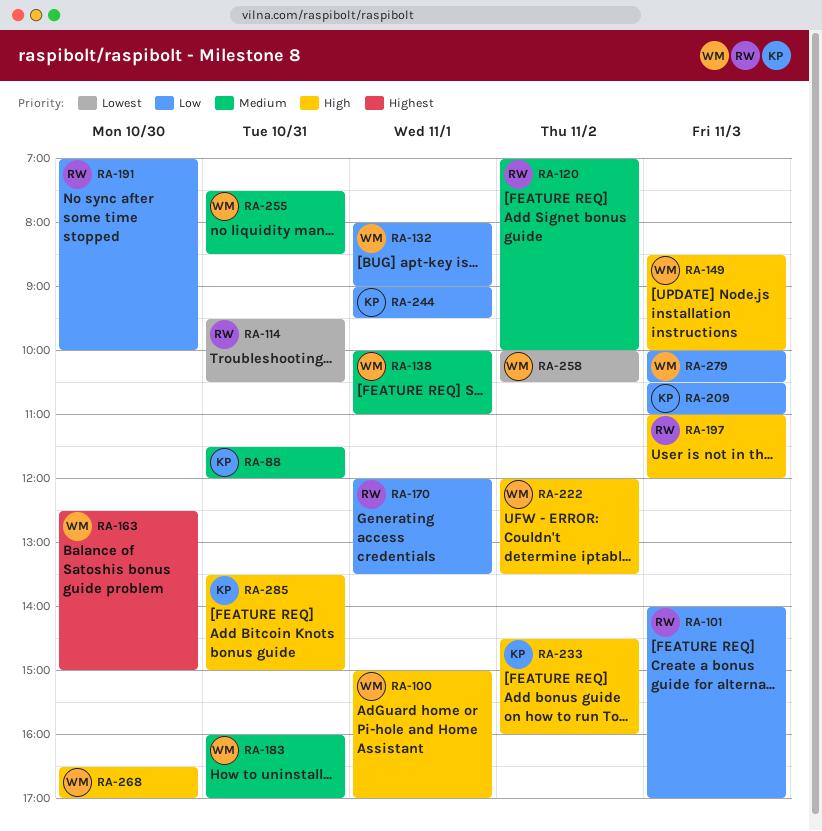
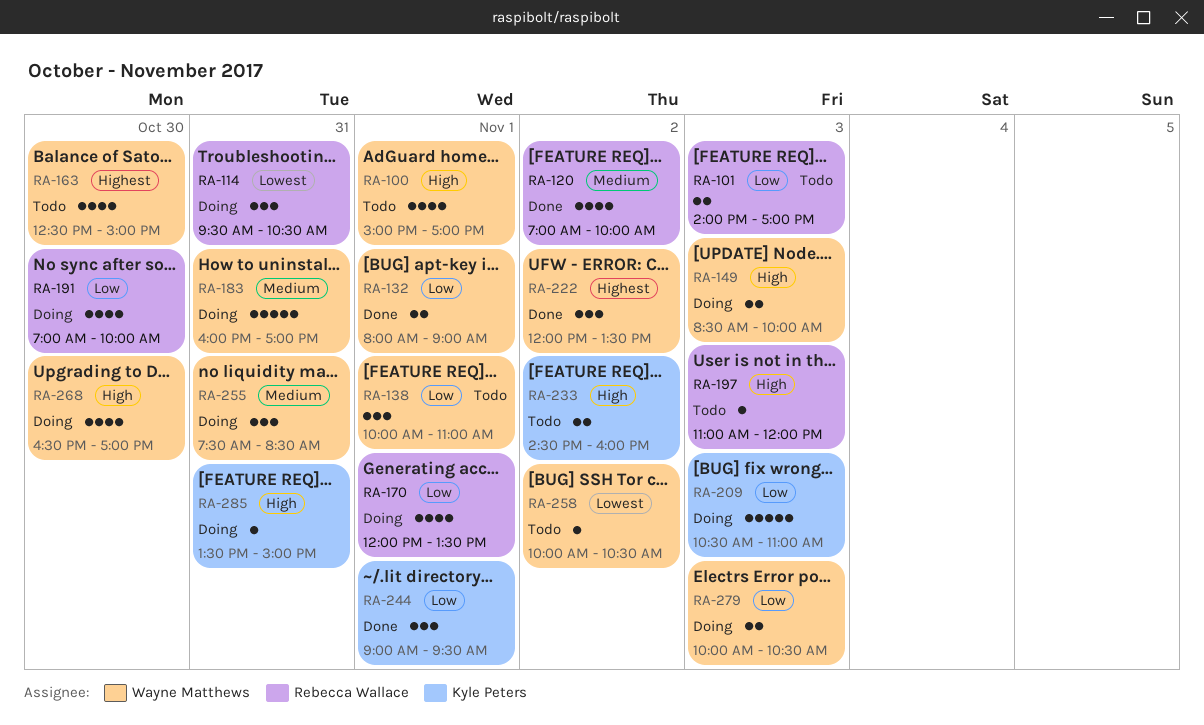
RA-88: present -> none
RA-138, priority: Medium -> Low
RA-222, priority: High -> Highest

